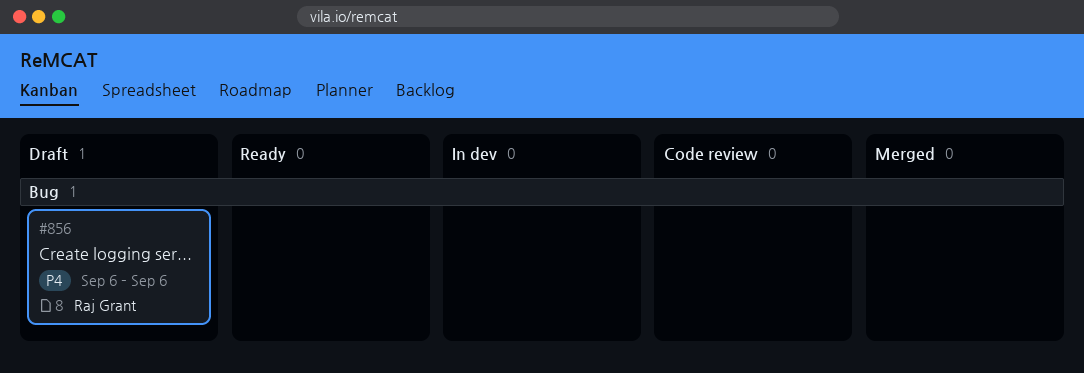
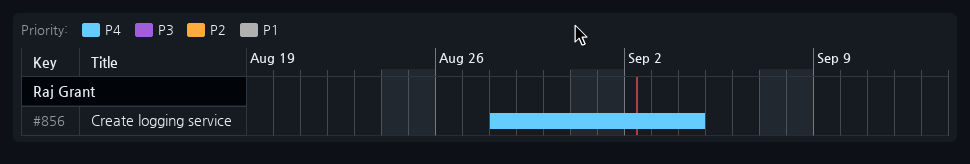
#856, start: Sep 6 -> Aug 28
#856, due: Sep 6 -> Sep 4

